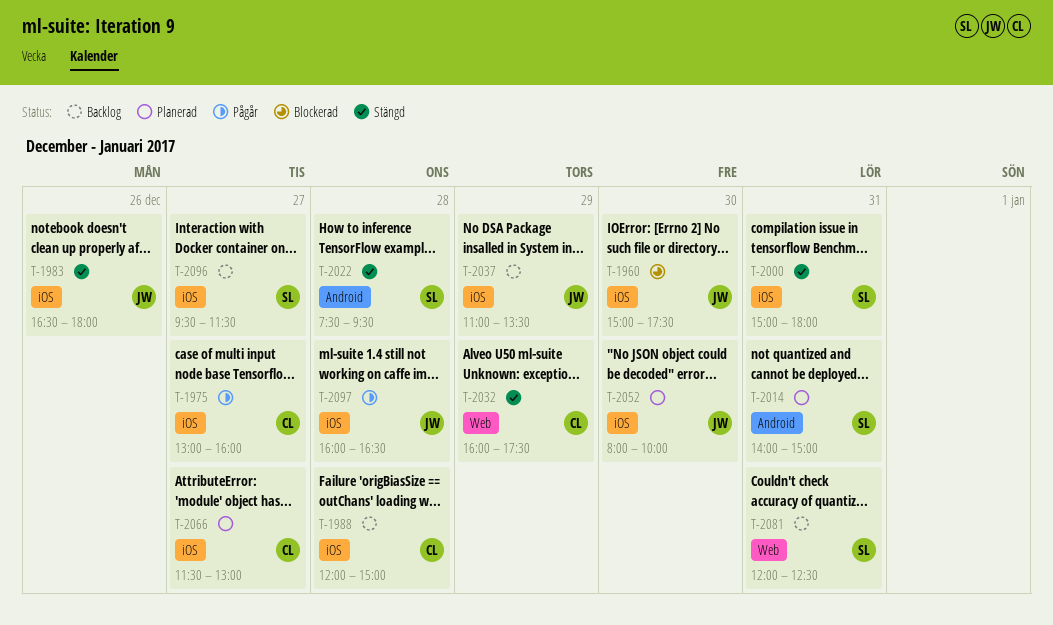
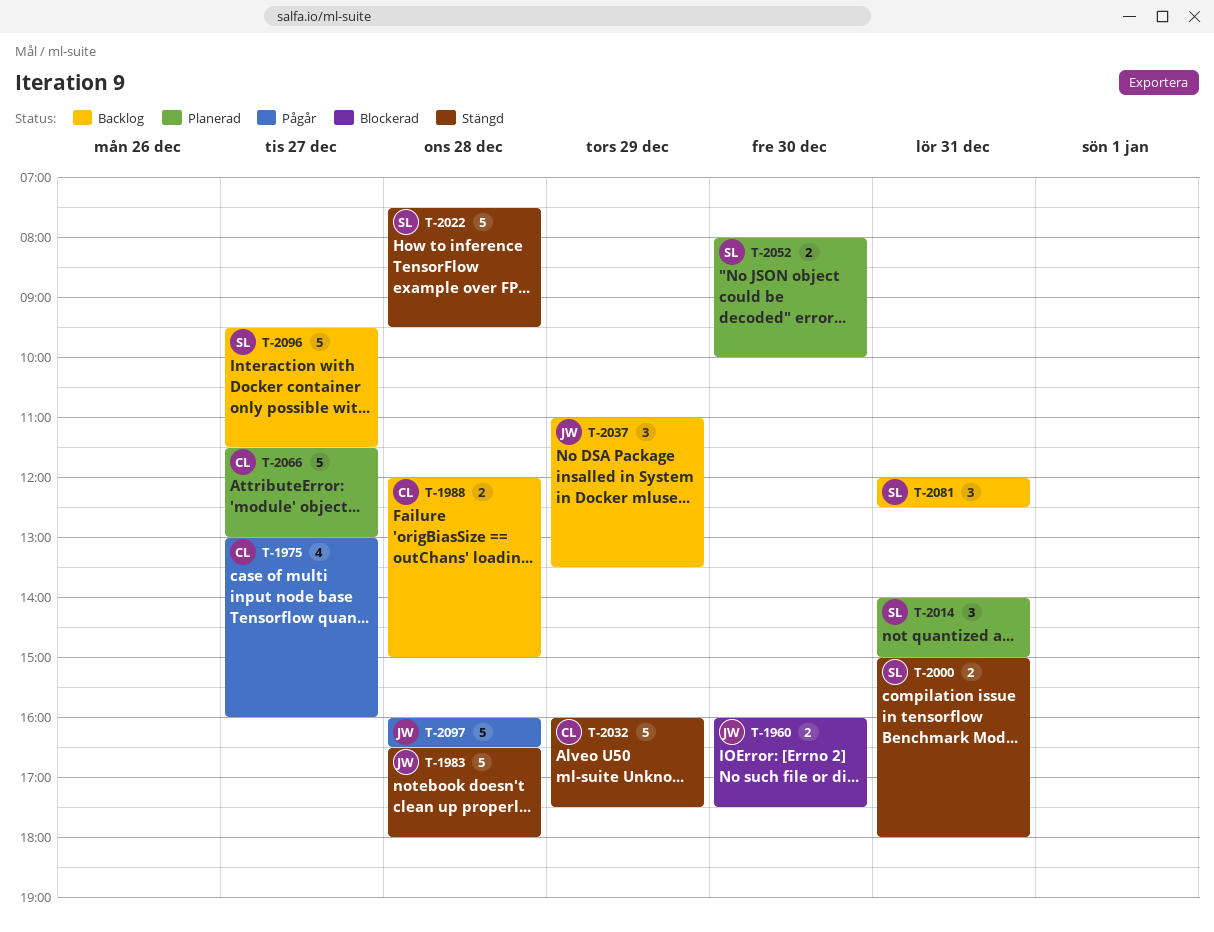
T-1960, begins: 15:00 -> 16:00
T-1983, day: Dec 26 -> Dec 28
T-2052, owner: JW -> SL

